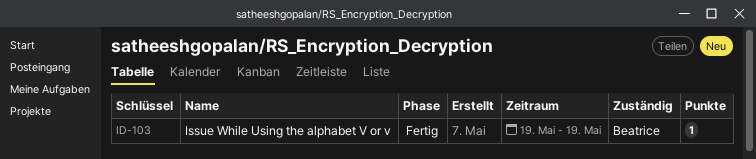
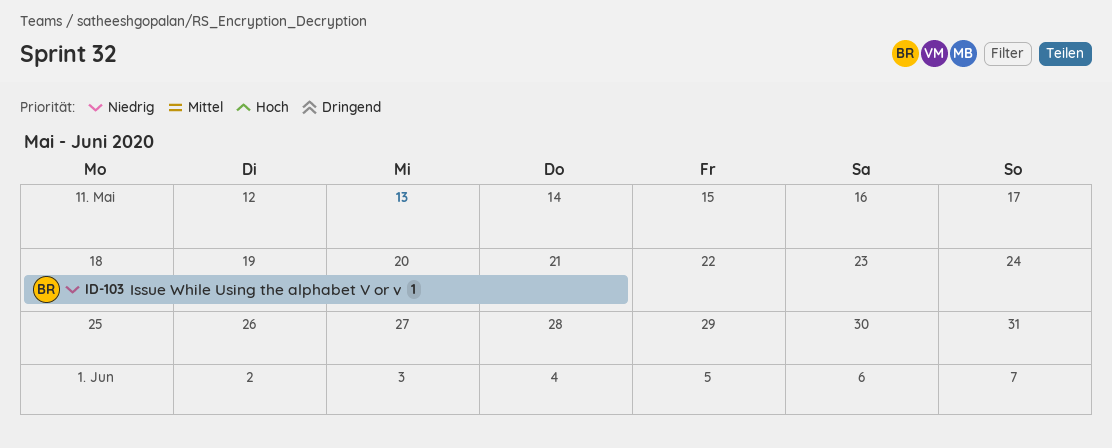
ID-103, start: May 19 -> May 18
ID-103, due: May 19 -> May 21

